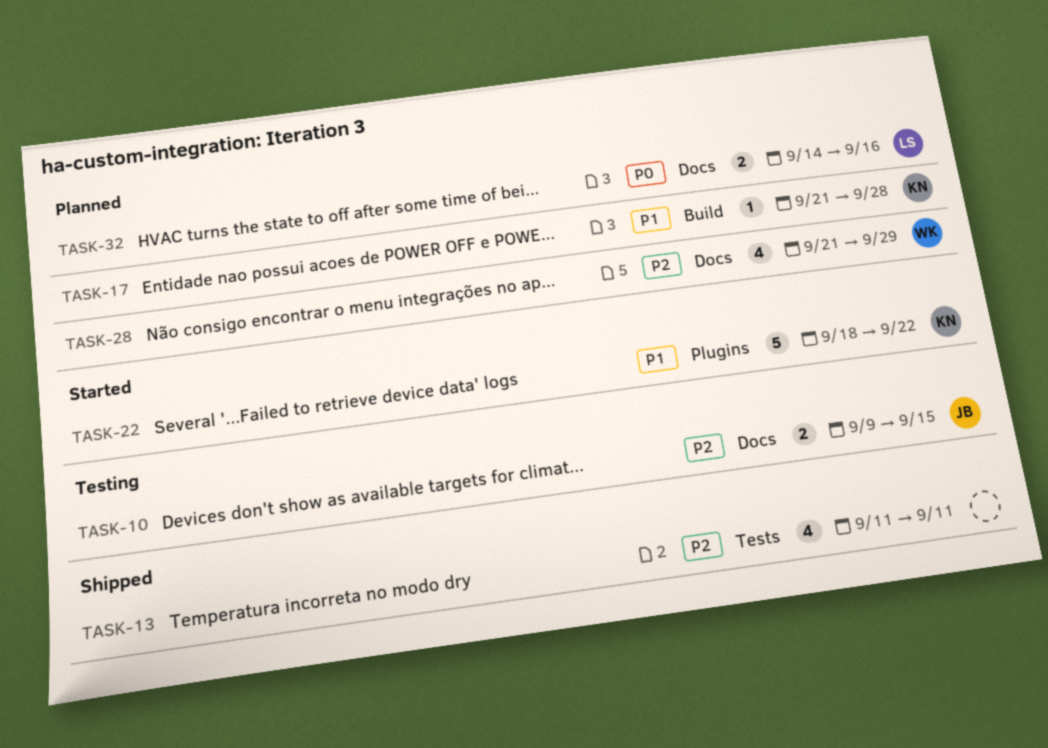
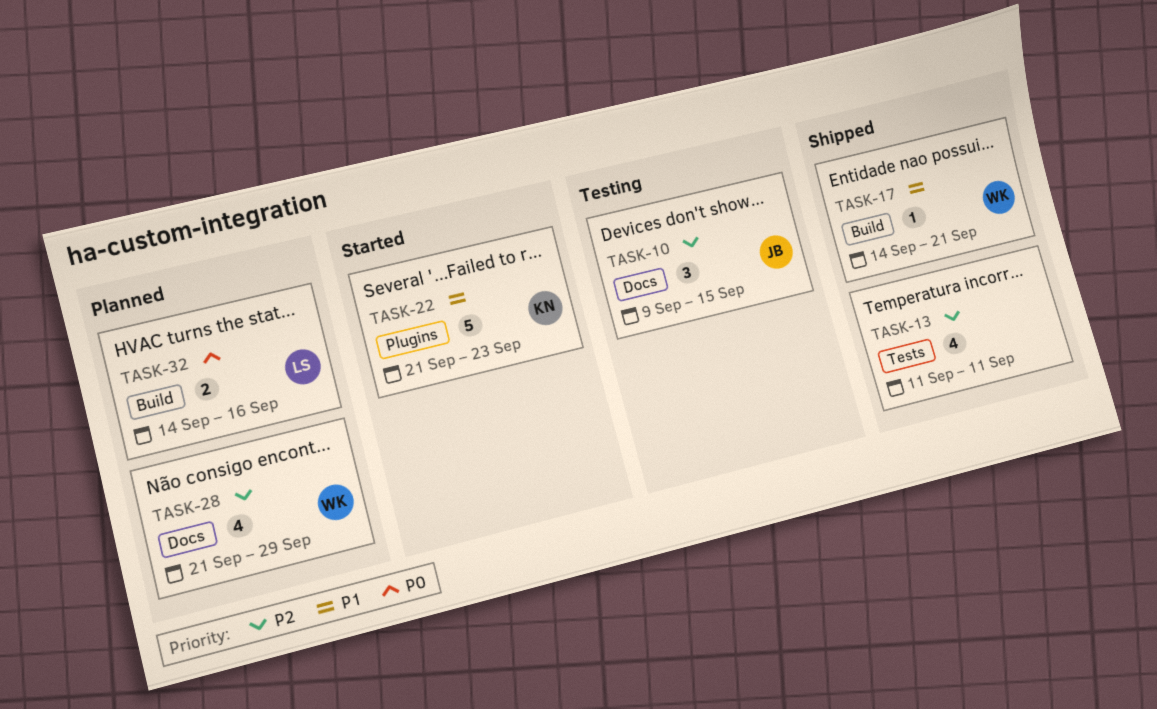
TASK-10, estimate: 2 -> 3
TASK-17, status: Planned -> Shipped
TASK-17, owner: KN -> WK
TASK-17, start: Sep 21 -> Sep 14
TASK-17, due: Sep 28 -> Sep 21
TASK-22, start: Sep 18 -> Sep 21
TASK-22, due: Sep 22 -> Sep 23
TASK-32, label: Docs -> Build

